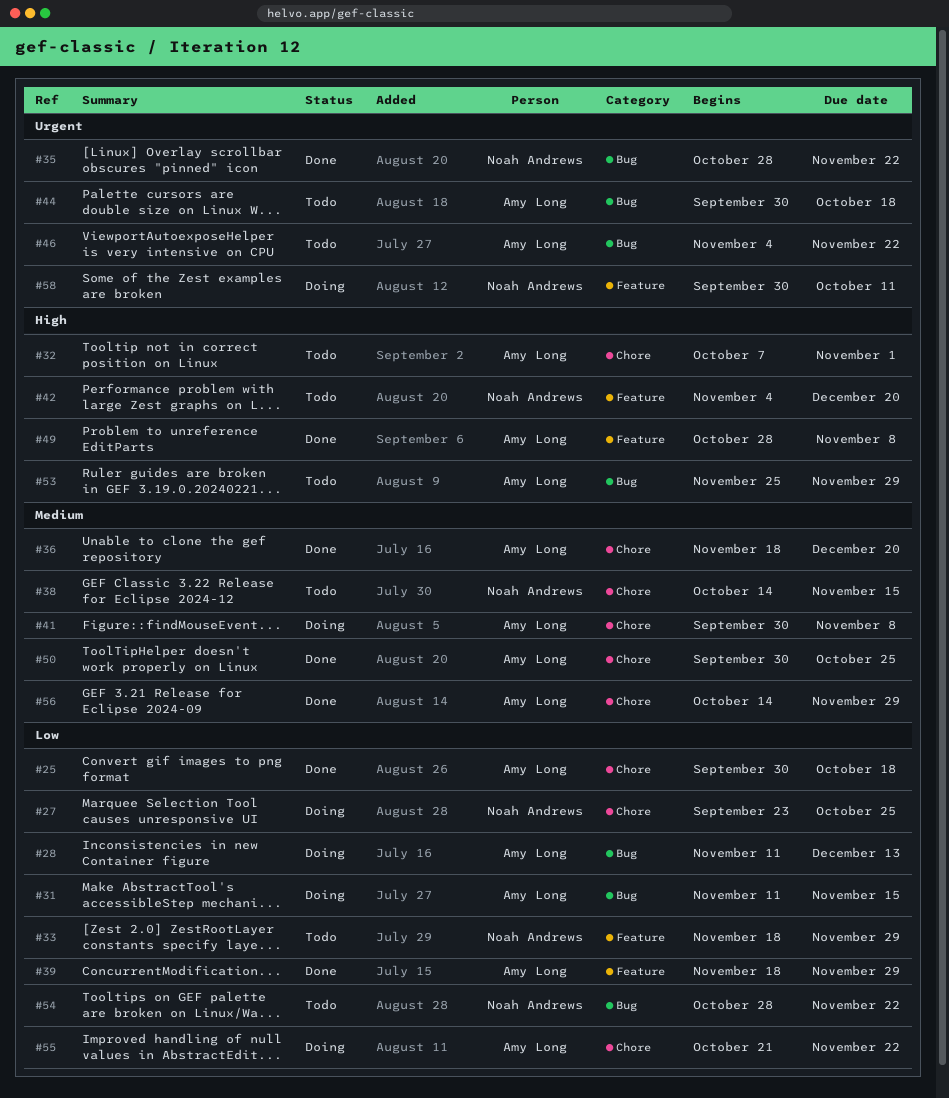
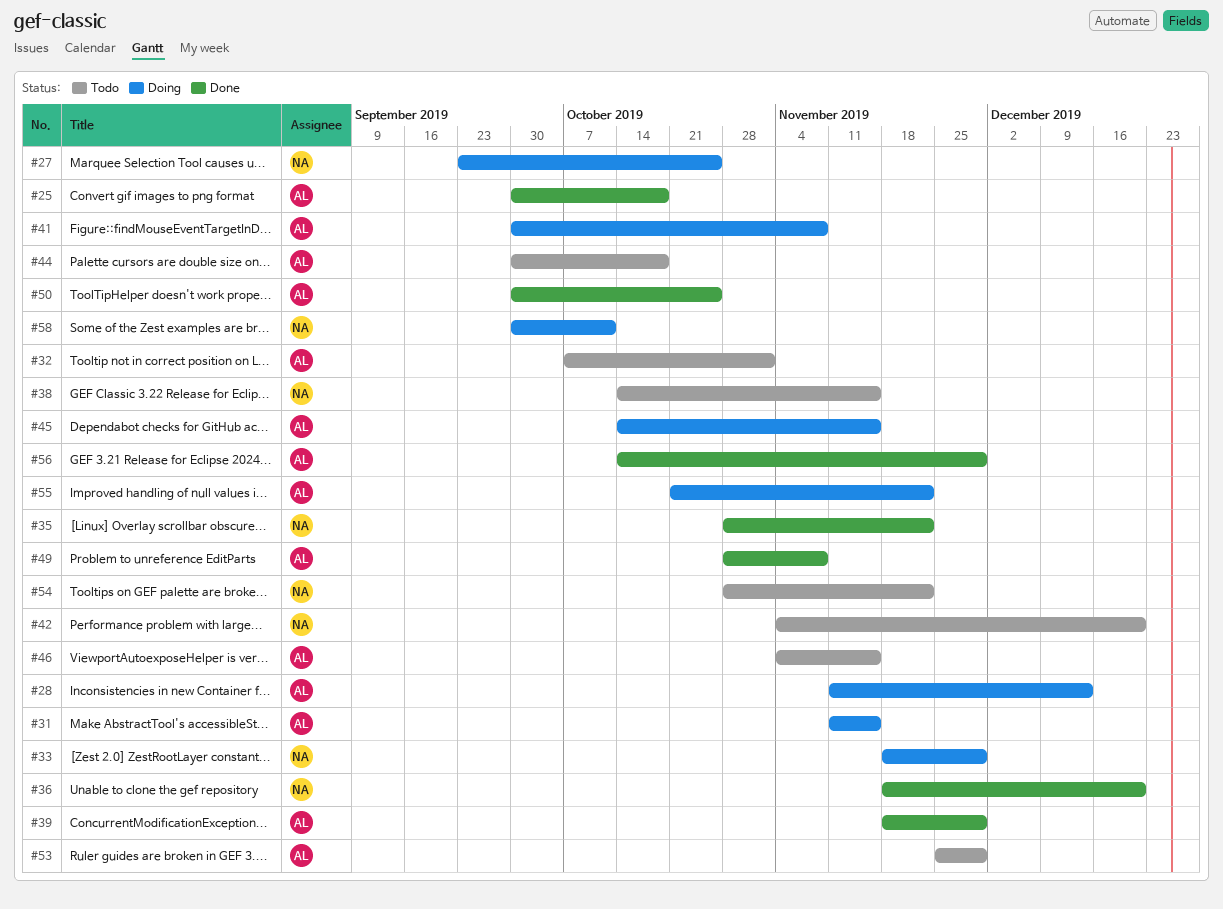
#33, status: Todo -> Doing
#36, owner: Amy Long -> Noah Andrews
#45: none -> present
#46, due: Nov 22 -> Nov 15

